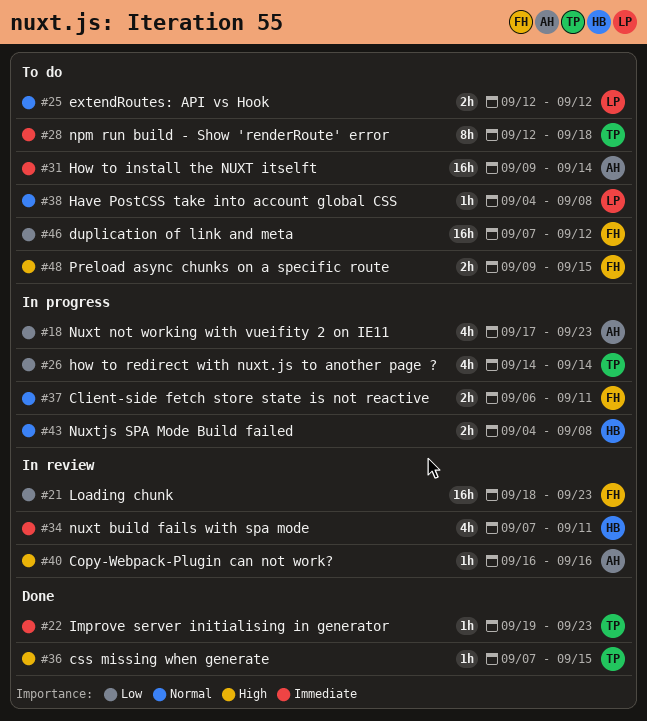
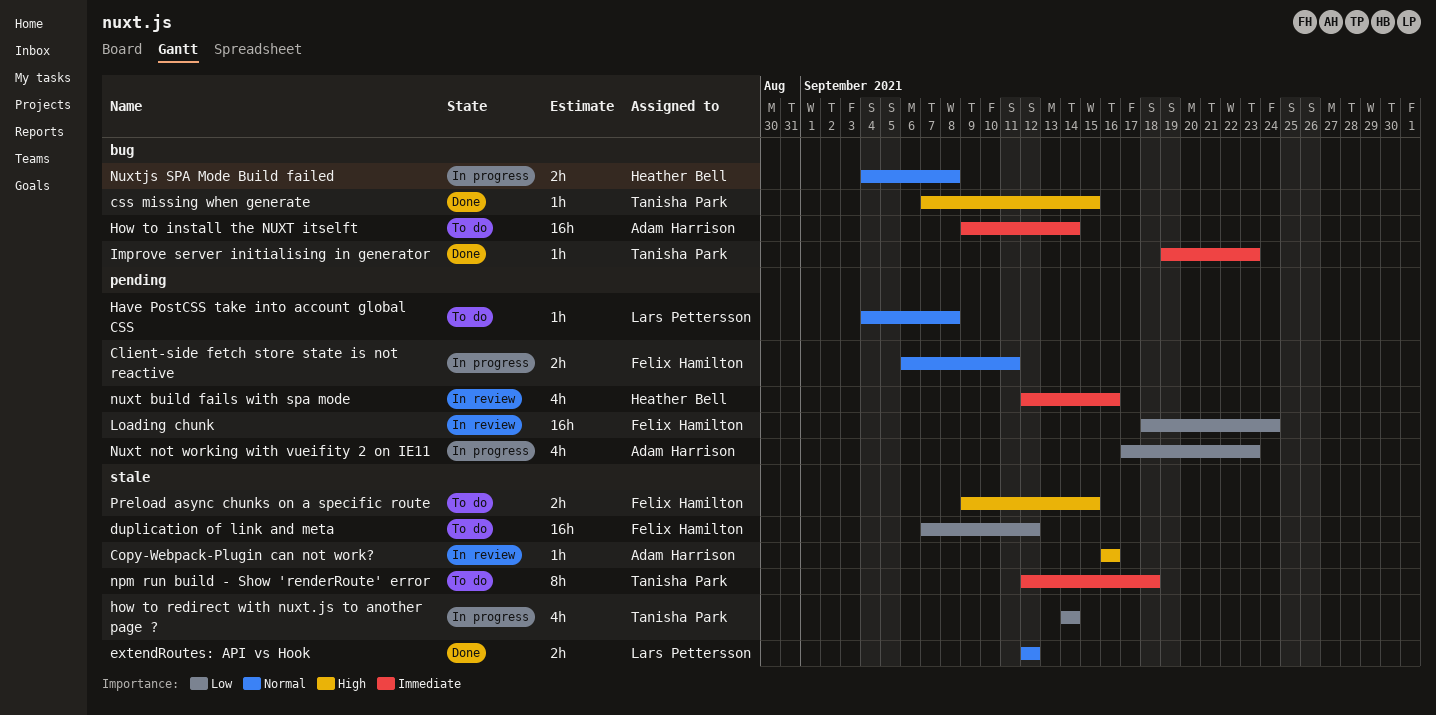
extendRoutes: API vs Hook, status: To do -> Done
Loading chunk, due: Sep 23 -> Sep 24
nuxt build fails with spa mode, start: Sep 7 -> Sep 12
nuxt build fails with spa mode, due: Sep 11 -> Sep 16

